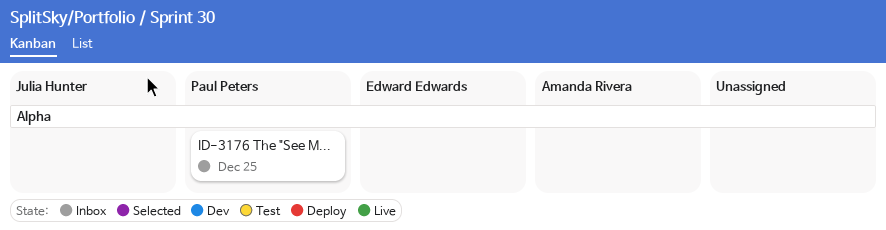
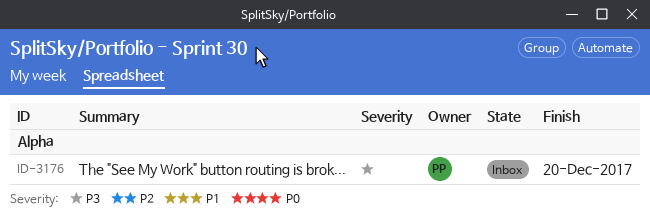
ID-3176, due: Dec 25 -> Dec 20

